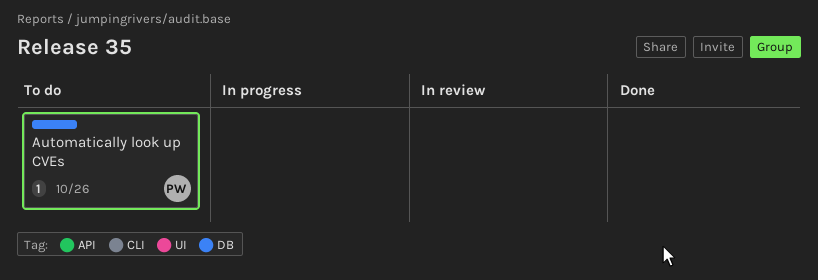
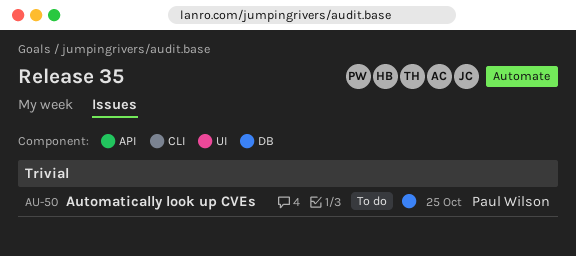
Automatically look up CVEs, due: Oct 26 -> Oct 25

